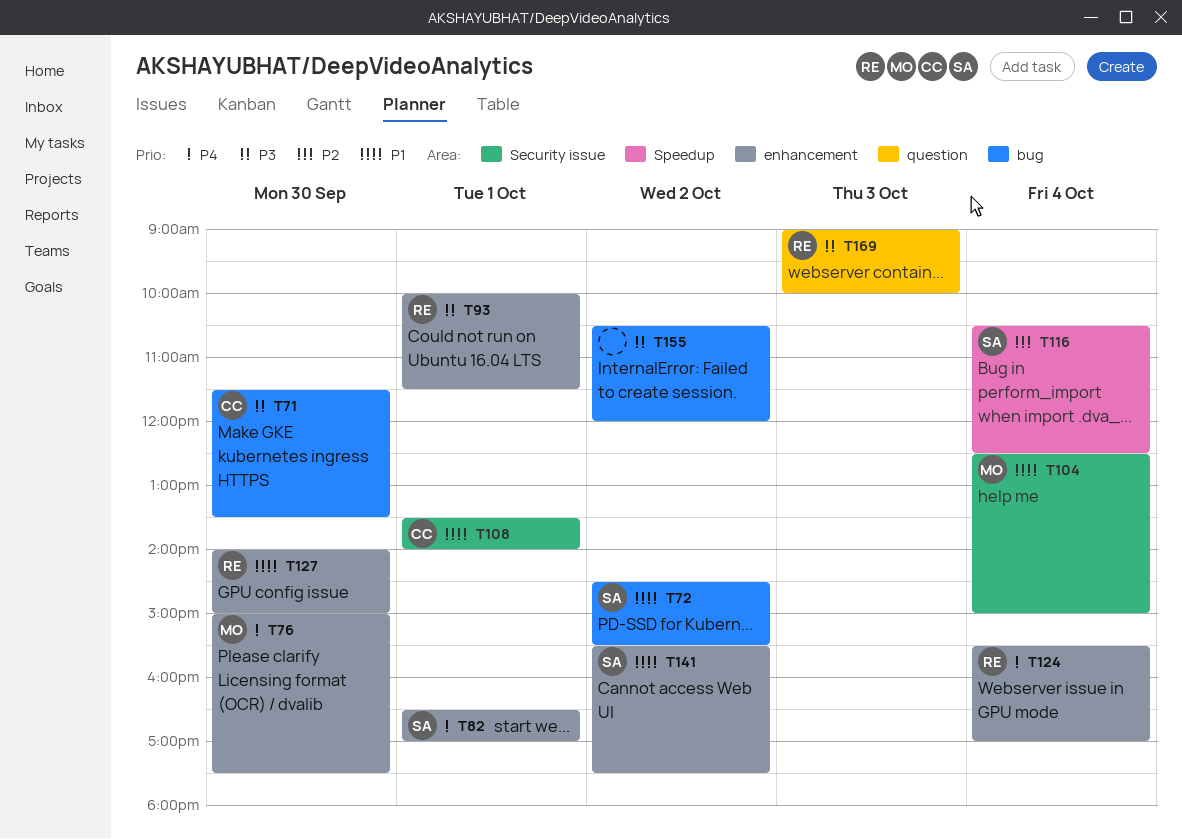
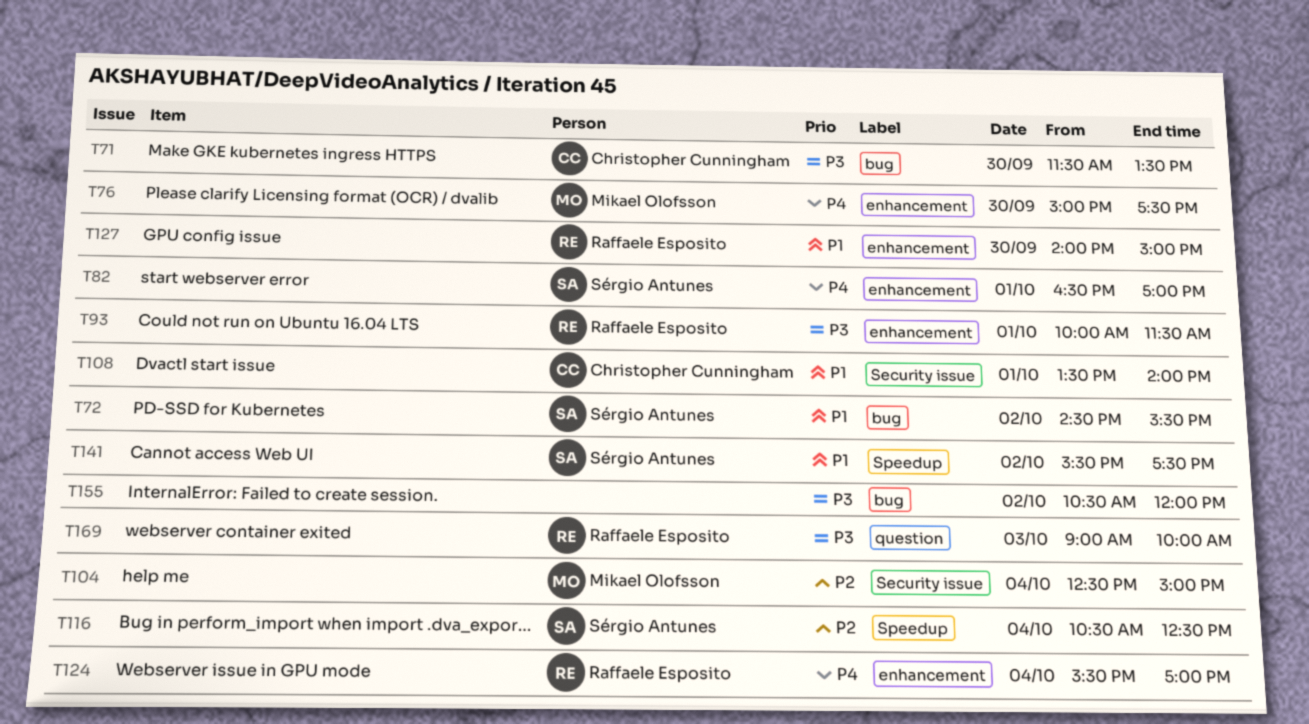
T104, priority: P1 -> P2
T141, label: enhancement -> Speedup

